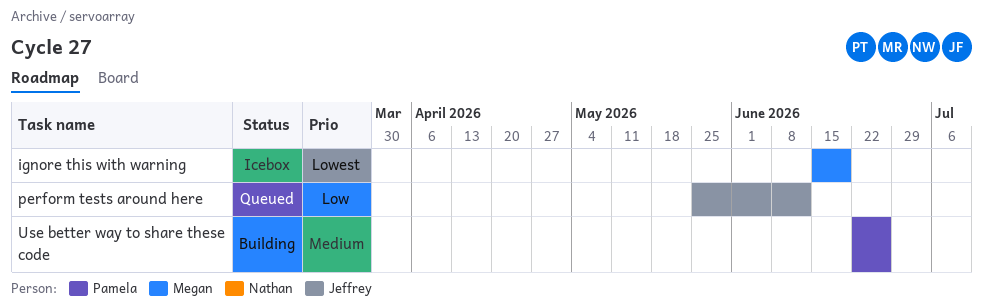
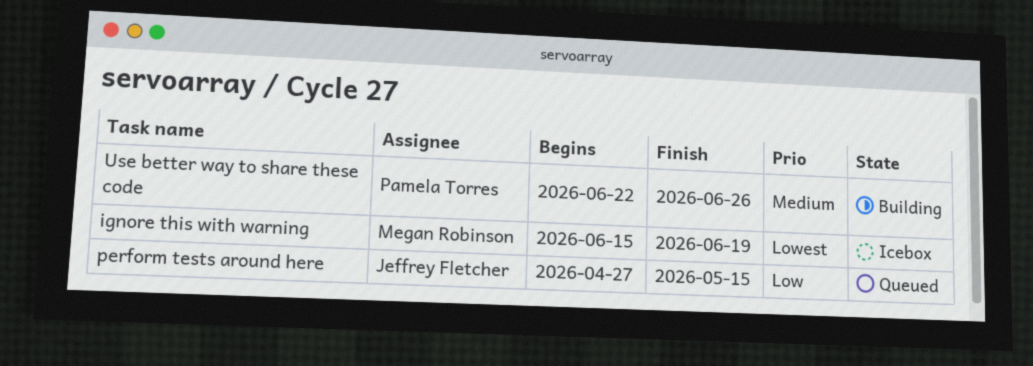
perform tests around here, start: May 25 -> Apr 27
perform tests around here, due: Jun 12 -> May 15

